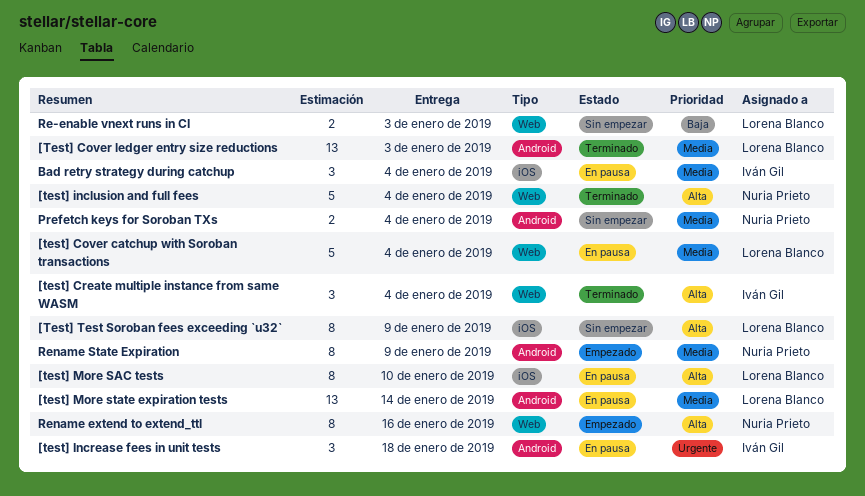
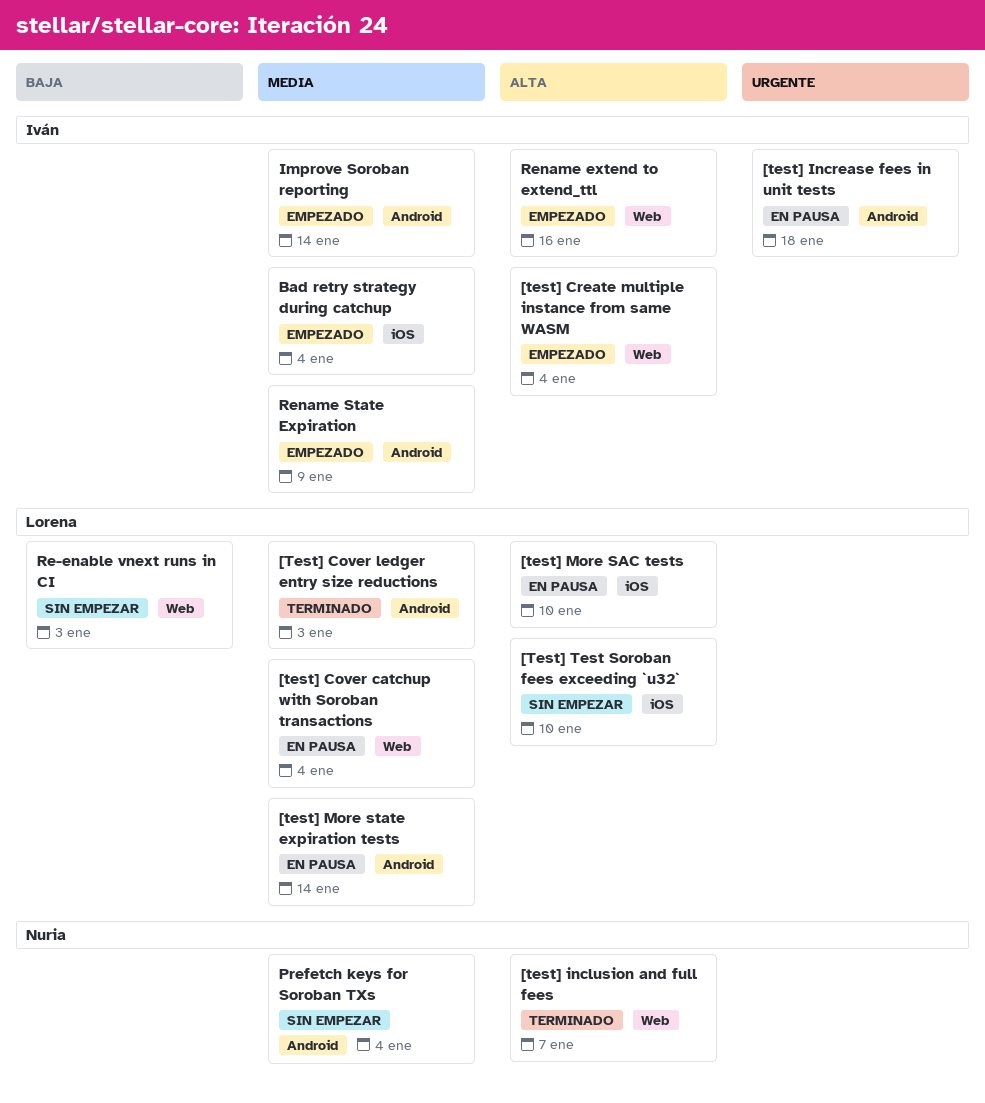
[test] Create multiple instance from same WASM, status: Terminado -> Empezado
[test] inclusion and full fees, due: Jan 4 -> Jan 7
[Test] Test Soroban fees exceeding `u32`, due: Jan 9 -> Jan 10
Bad retry strategy during catchup, status: En pausa -> Empezado
Improve Soroban reporting: none -> present
Rename extend to extend_ttl, owner: Nuria Prieto -> Iván Gil
Rename State Expiration, owner: Nuria Prieto -> Iván Gil

